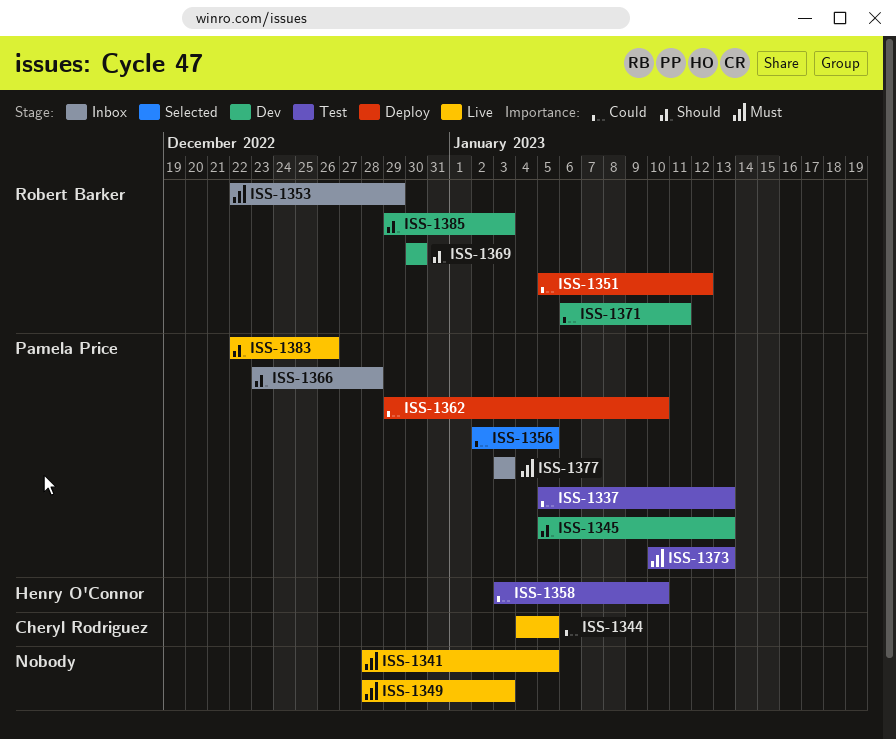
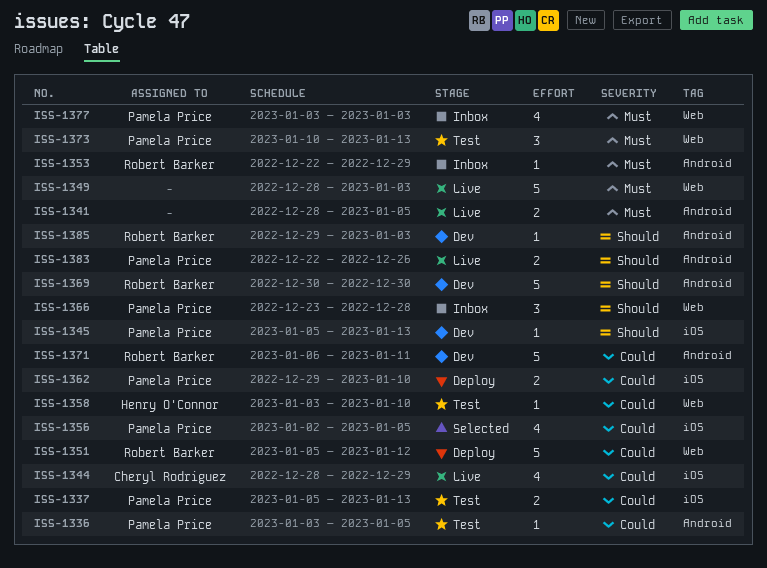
ISS-1336: none -> present
ISS-1344, start: Jan 4 -> Dec 28
ISS-1344, due: Jan 5 -> Dec 29

